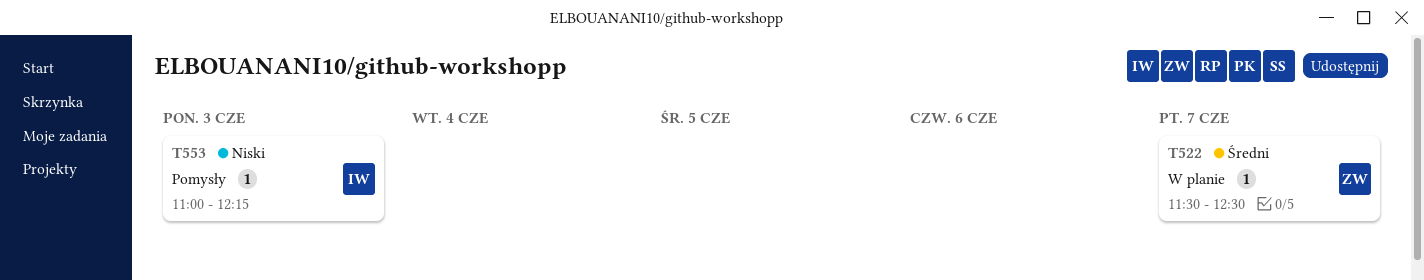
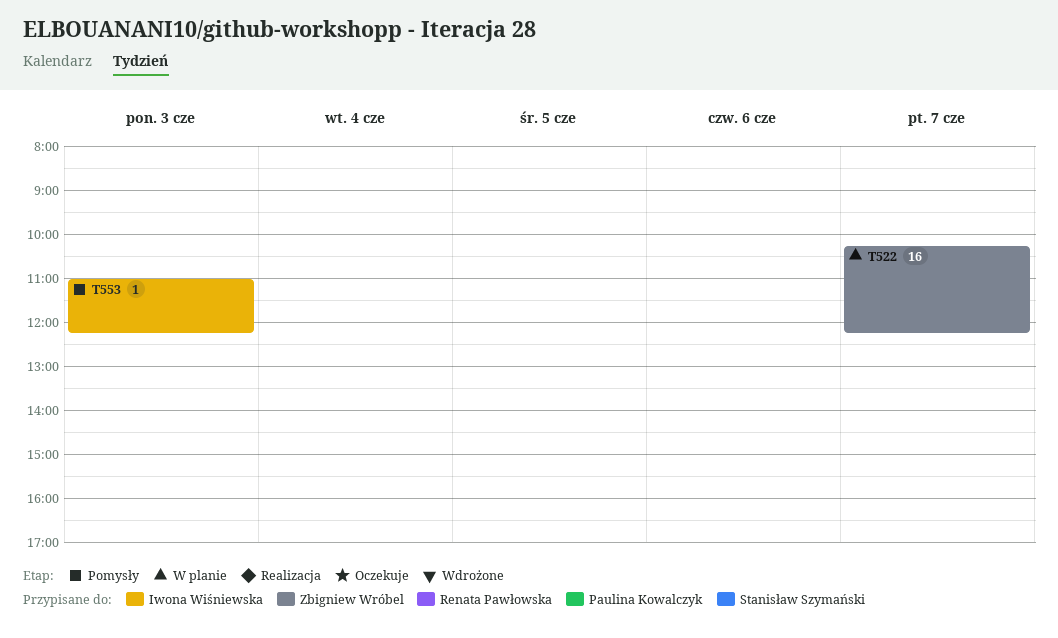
T522, estimate: 1 -> 16
T522, begins: 11:30 -> 10:15
T522, ends: 12:30 -> 12:15

